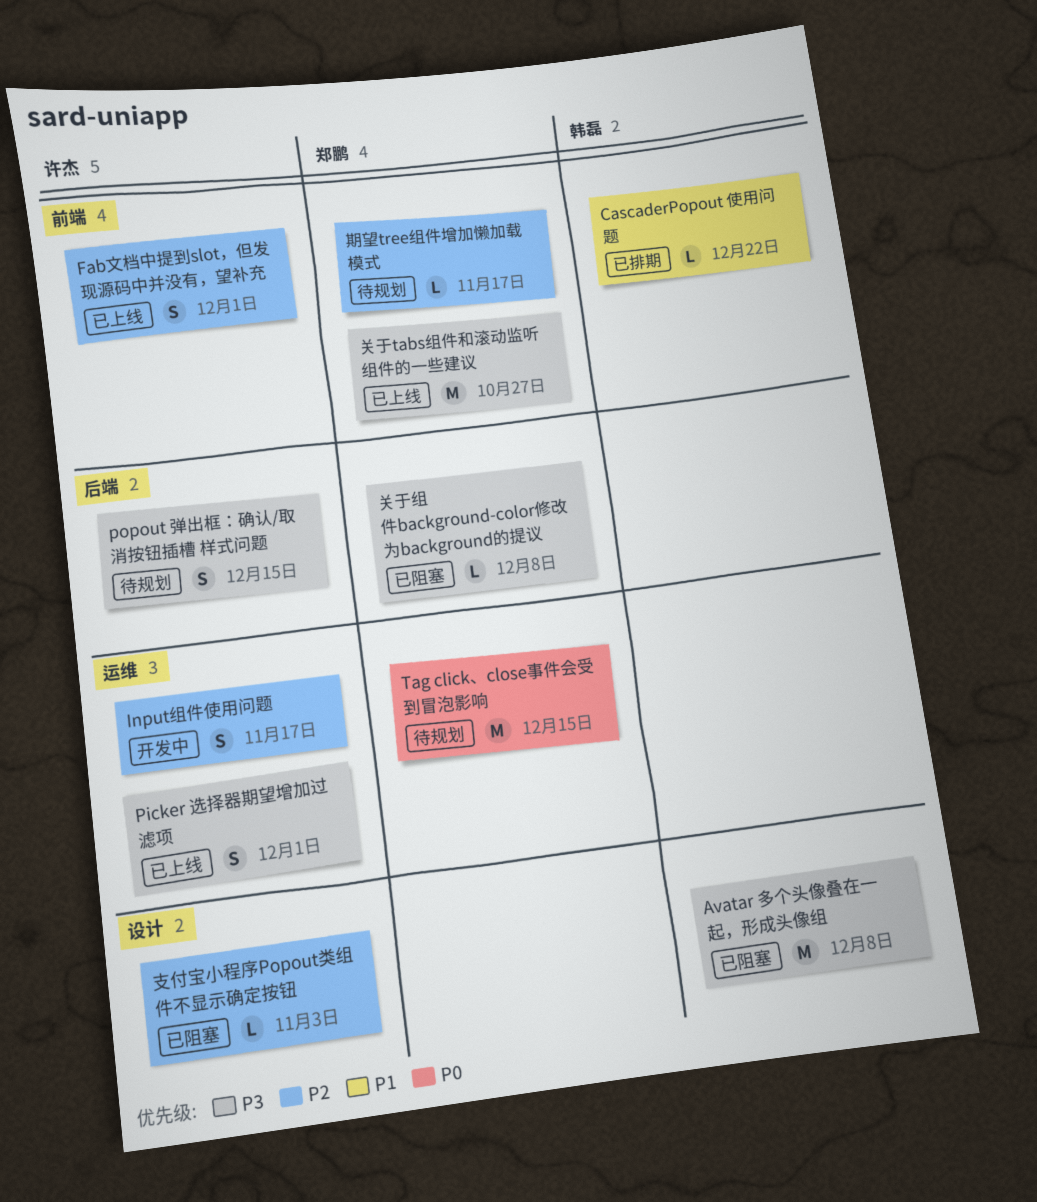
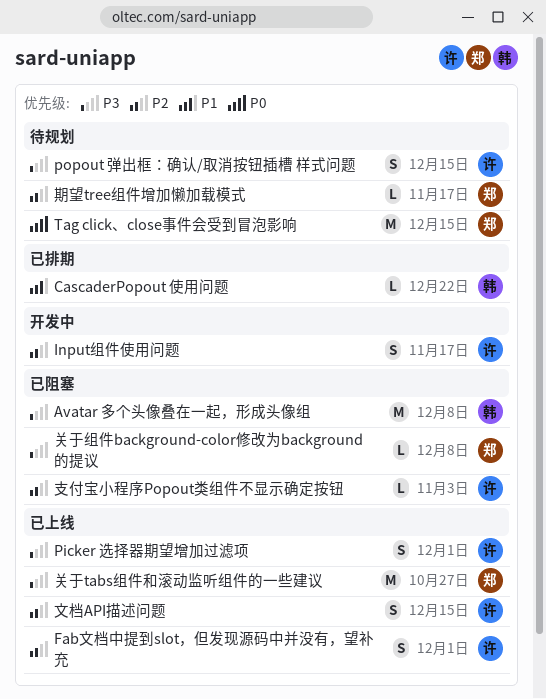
文档API描述问题: none -> present

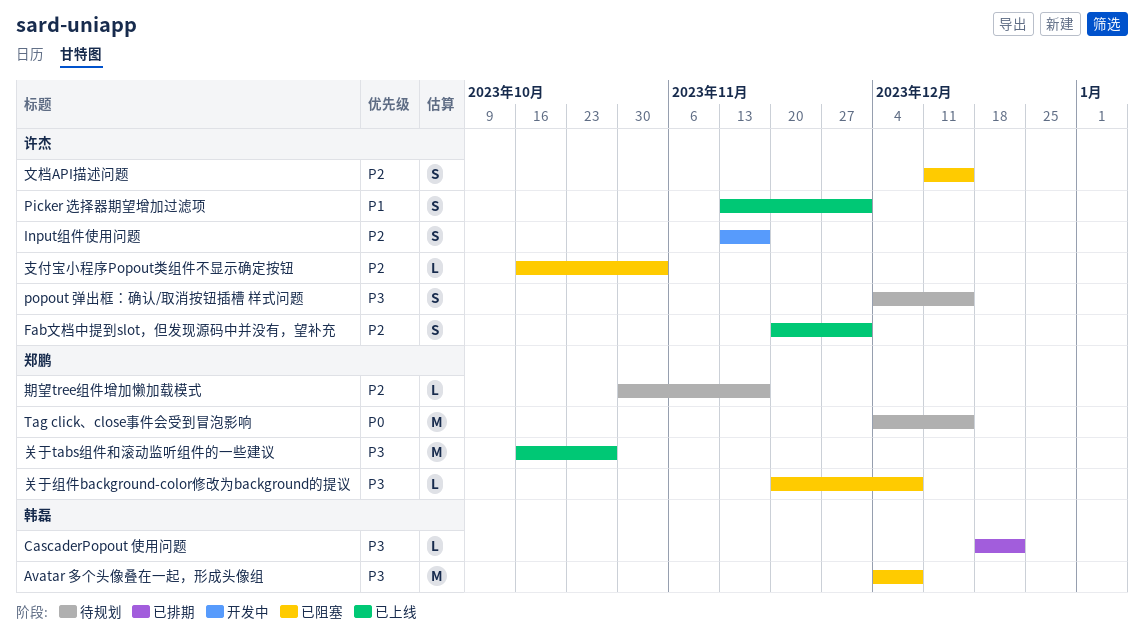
CascaderPopout 使用问题, priority: P1 -> P3
Picker 选择器期望增加过滤项, priority: P3 -> P1
文档API描述问题, status: 已上线 -> 已阻塞

